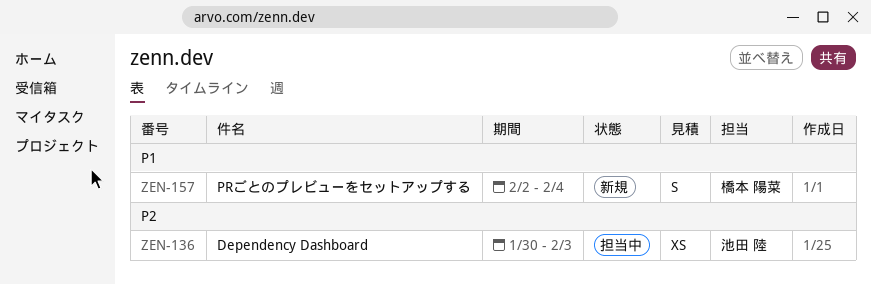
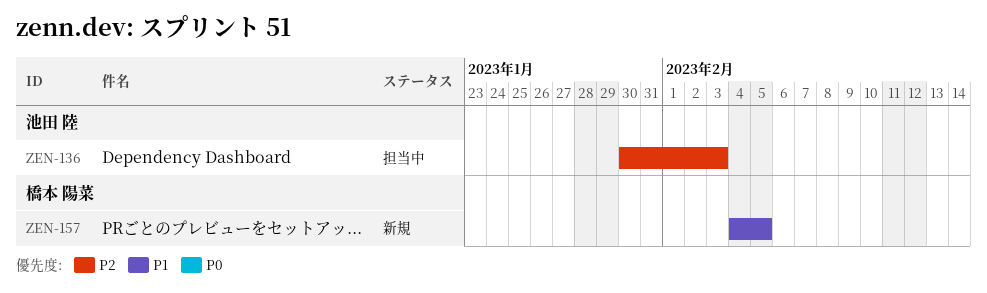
ZEN-157, start: Feb 2 -> Feb 4
ZEN-157, due: Feb 4 -> Feb 5

